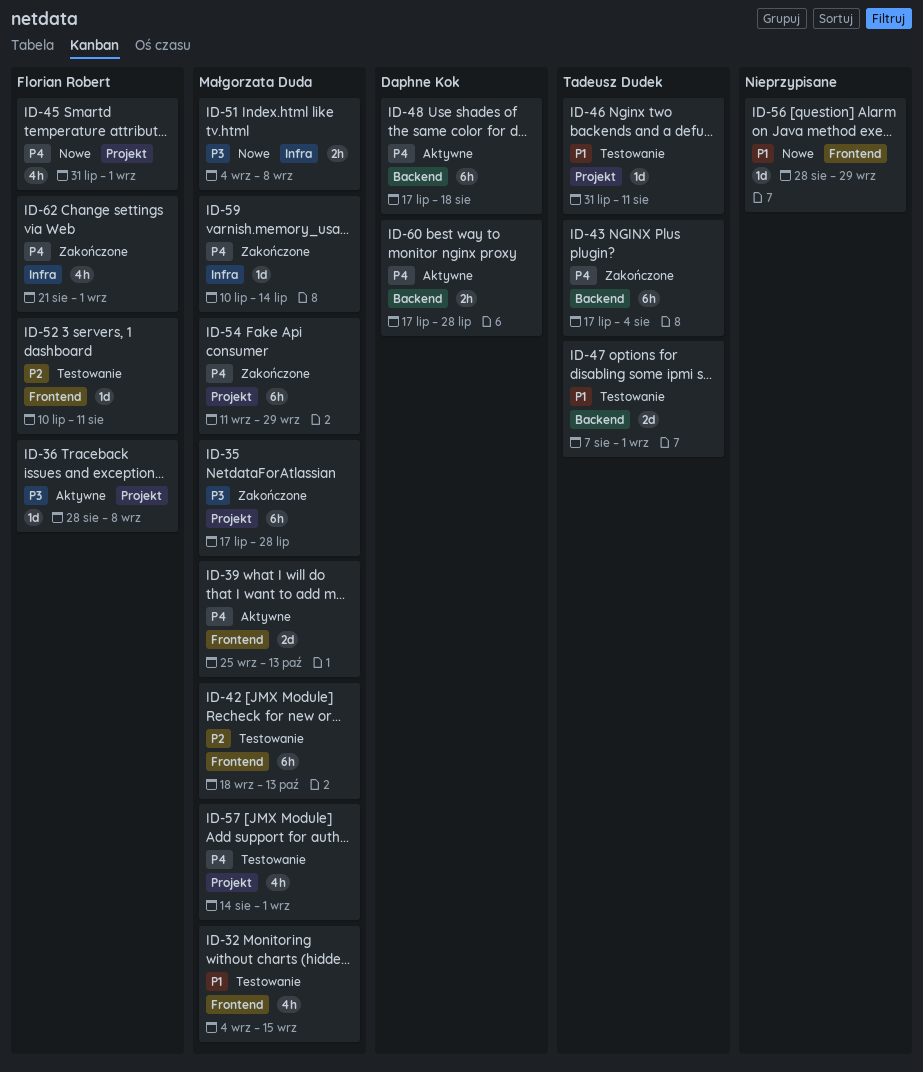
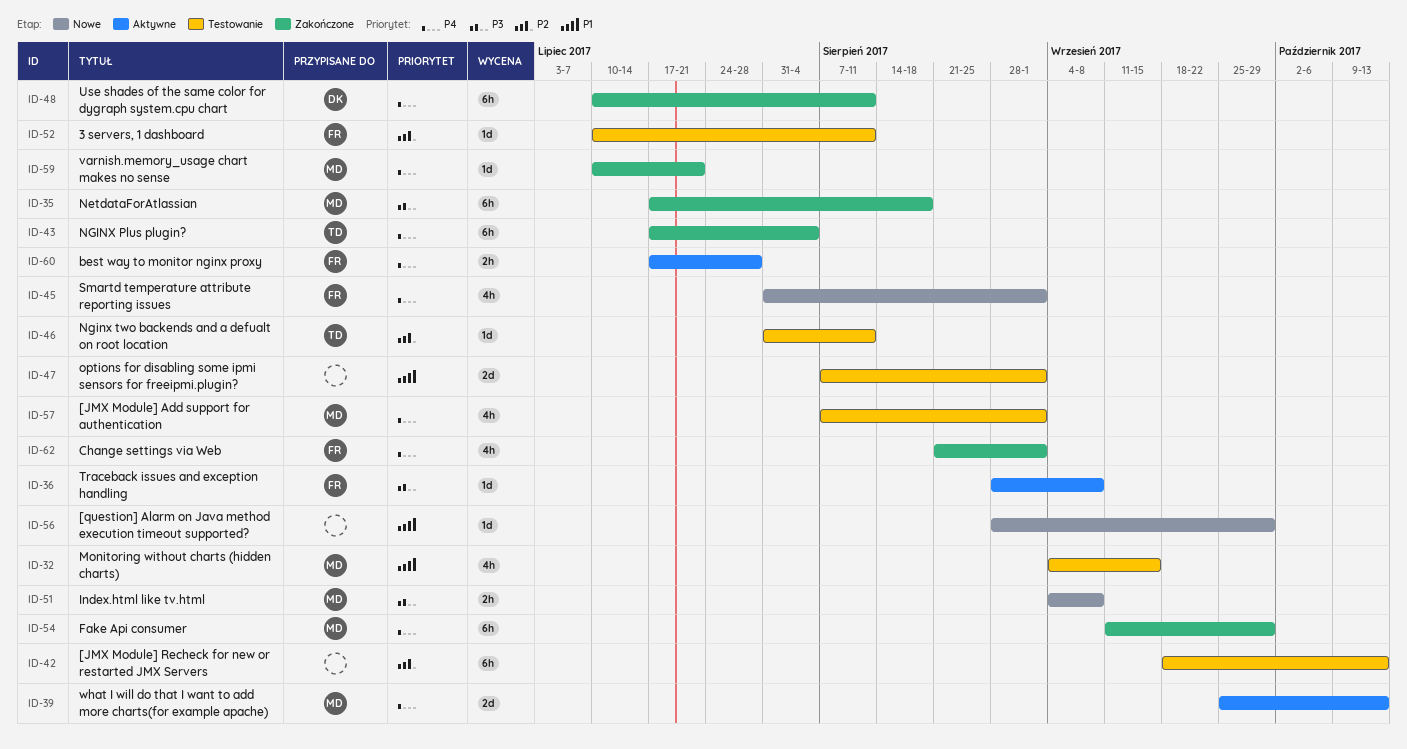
ID-35, due: Jul 28 -> Aug 18
ID-42, owner: Małgorzata Duda -> none
ID-46, priority: P1 -> P2
ID-47, owner: Tadeusz Dudek -> none
ID-48, status: Aktywne -> Zakończone
ID-48, start: Jul 17 -> Jul 10
ID-48, due: Aug 18 -> Aug 11
ID-57, start: Aug 14 -> Aug 7
ID-59, due: Jul 14 -> Jul 21
ID-60, owner: Daphne Kok -> Florian Robert

